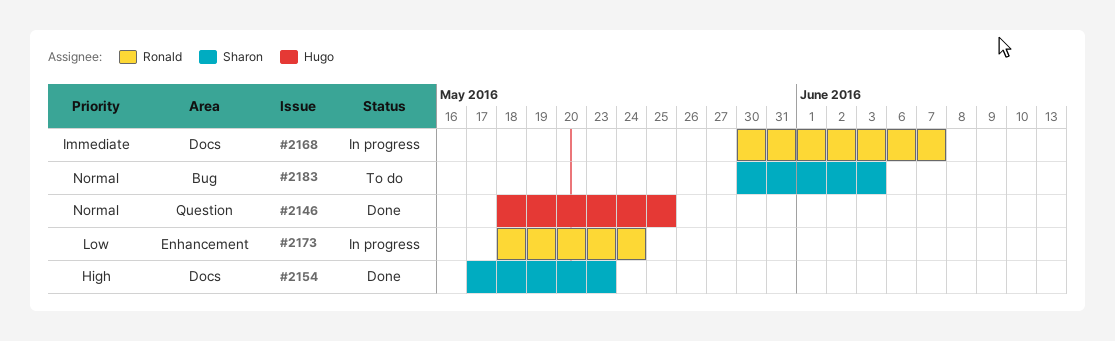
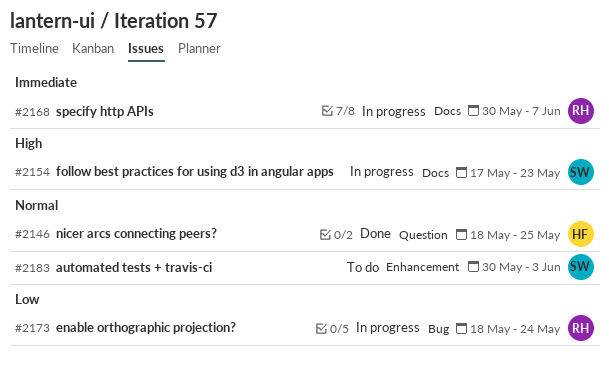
#2154, status: Done -> In progress
#2173, label: Enhancement -> Bug
#2183, label: Bug -> Enhancement

